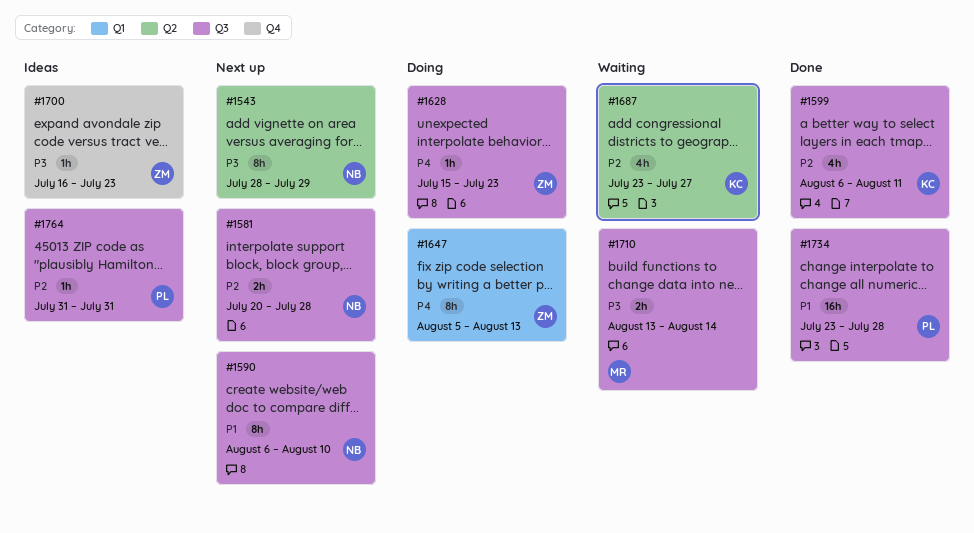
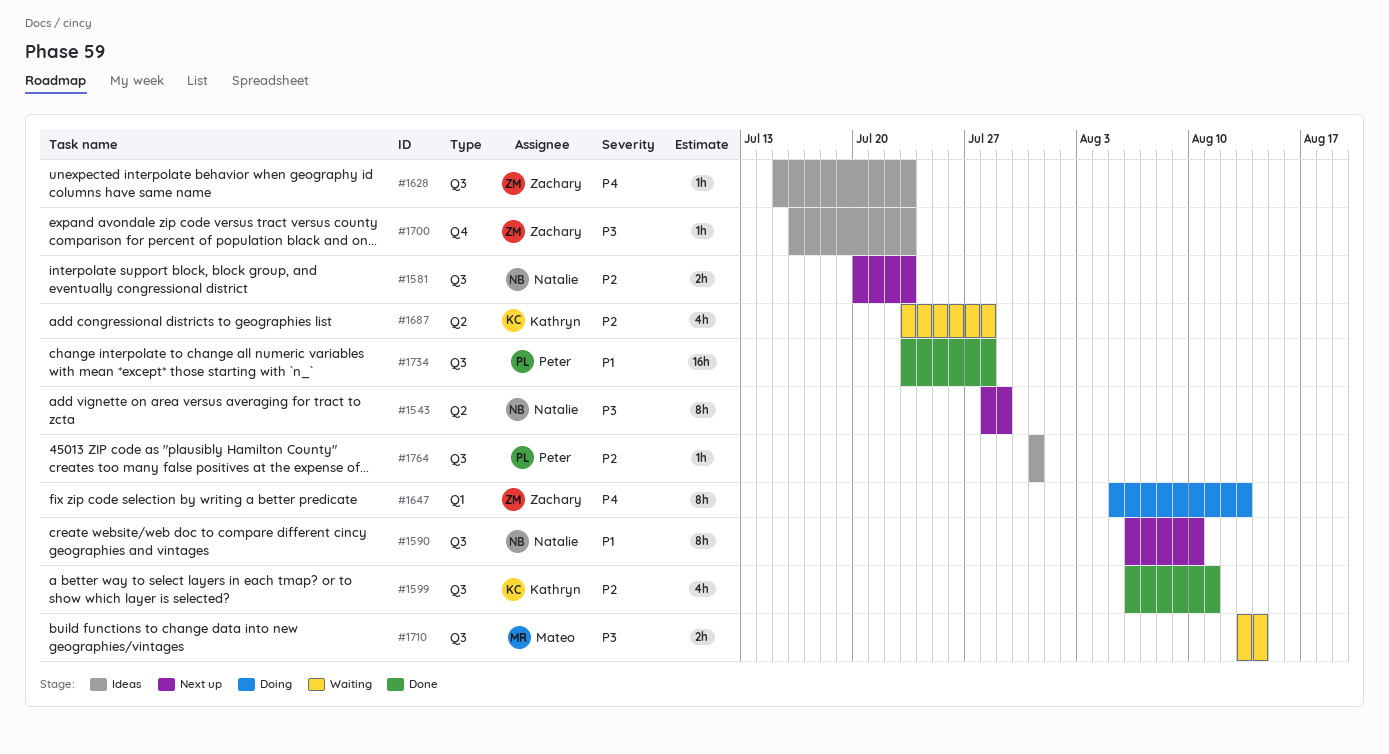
#1581, due: Jul 28 -> Jul 23
#1628, status: Doing -> Ideas
#1687, due: Jul 27 -> Jul 28

